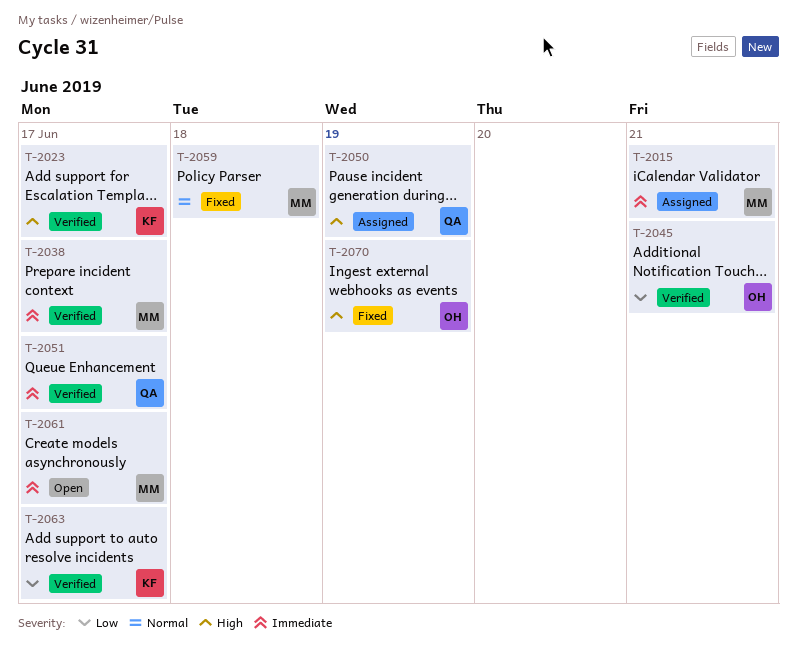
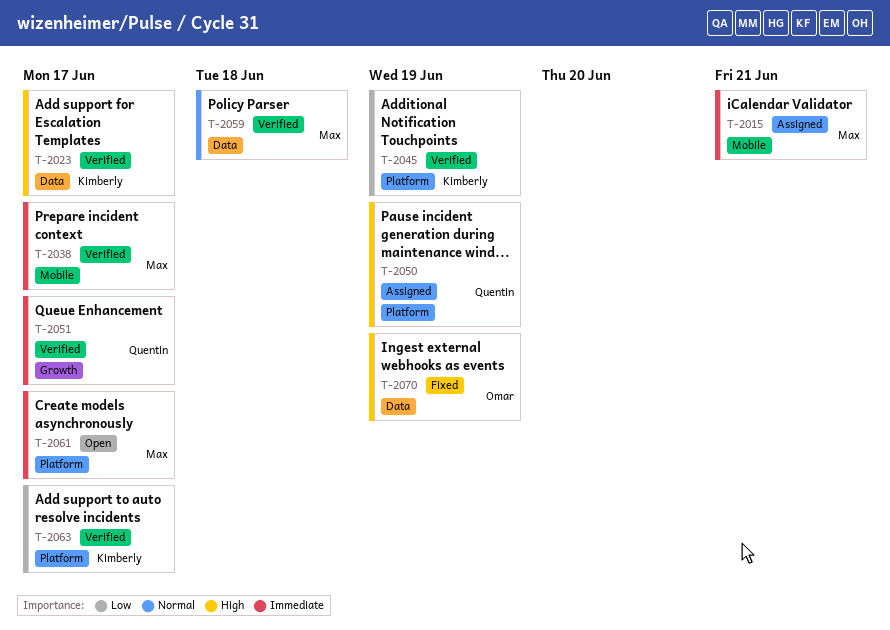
T-2045, owner: Omar -> Kimberly
T-2045, due: Jun 21 -> Jun 19
T-2059, status: Fixed -> Verified

